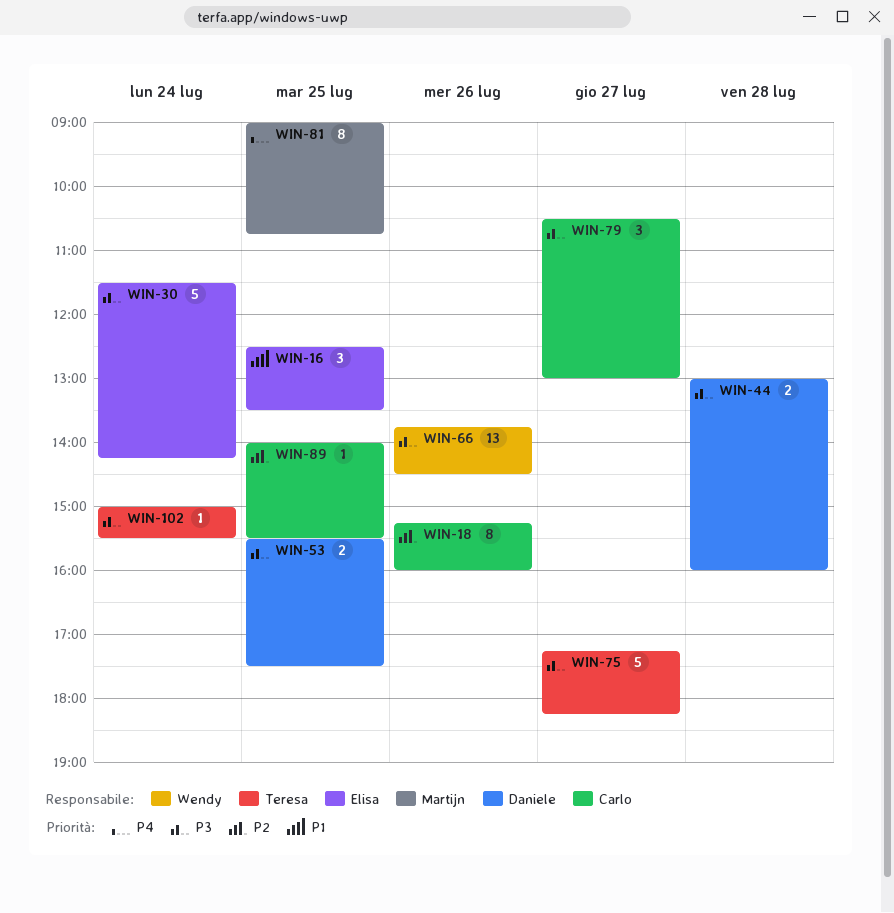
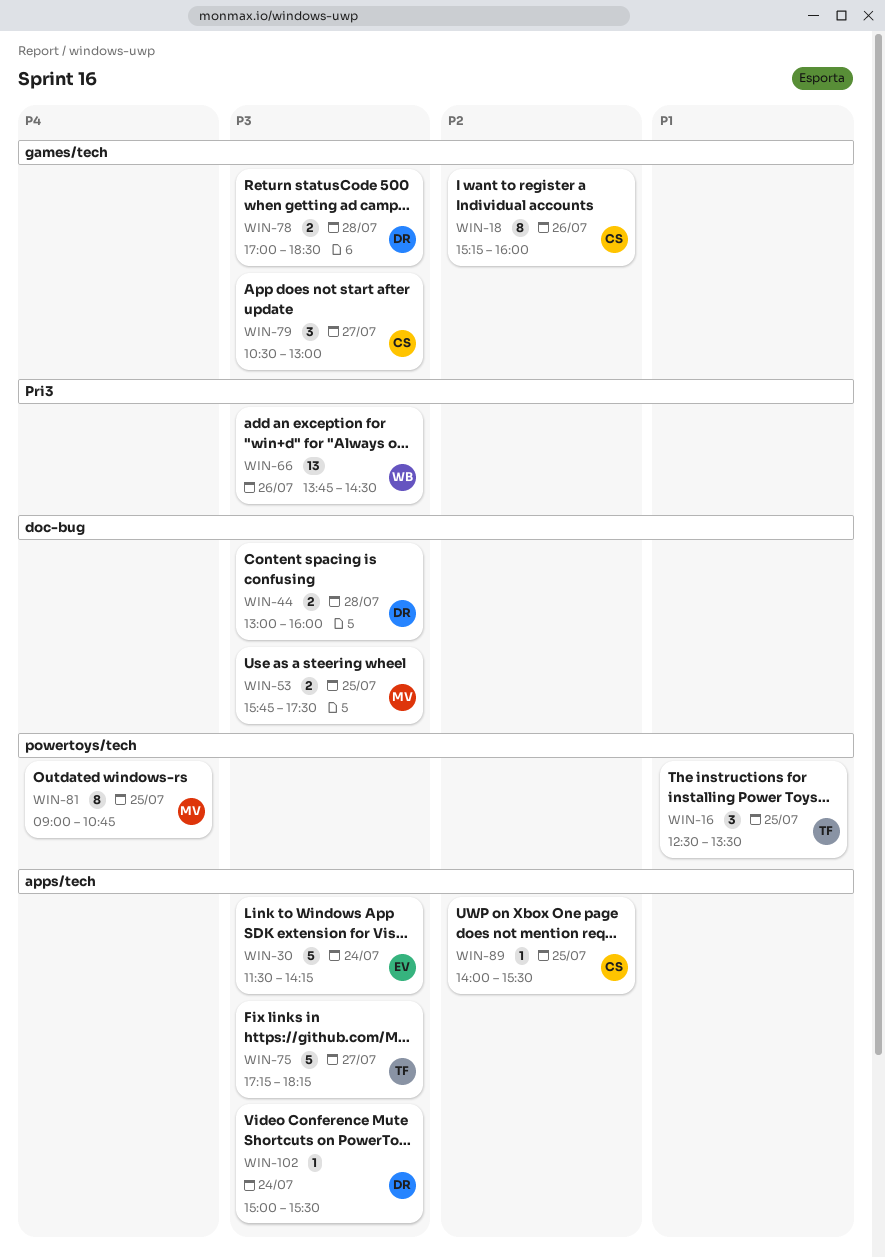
WIN-16, owner: Elisa -> Teresa
WIN-53, owner: Daniele -> Martijn
WIN-53, begins: 15:30 -> 15:45
WIN-78: none -> present
WIN-102, owner: Teresa -> Daniele

